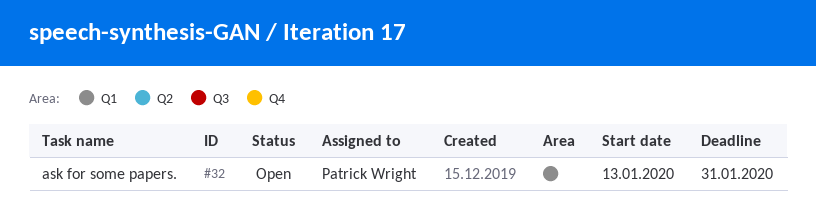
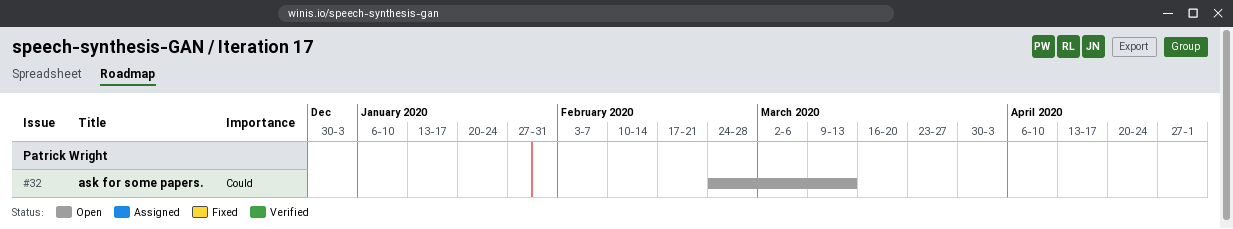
#32, start: Jan 13 -> Feb 24
#32, due: Jan 31 -> Mar 13

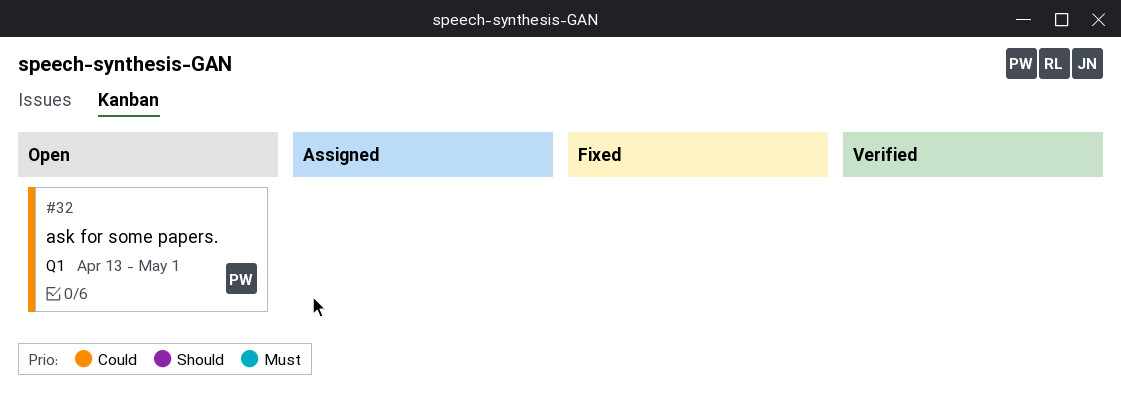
#32, start: Feb 24 -> Apr 13
#32, due: Mar 13 -> May 1

